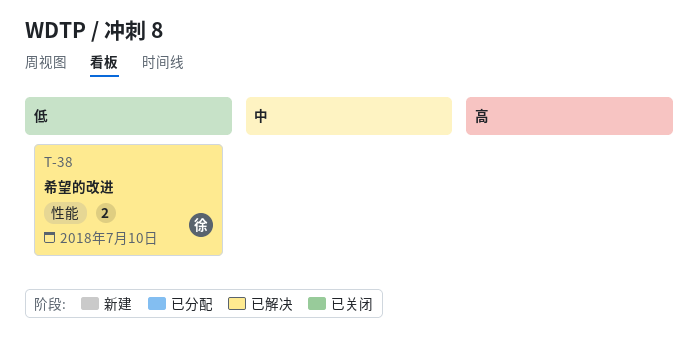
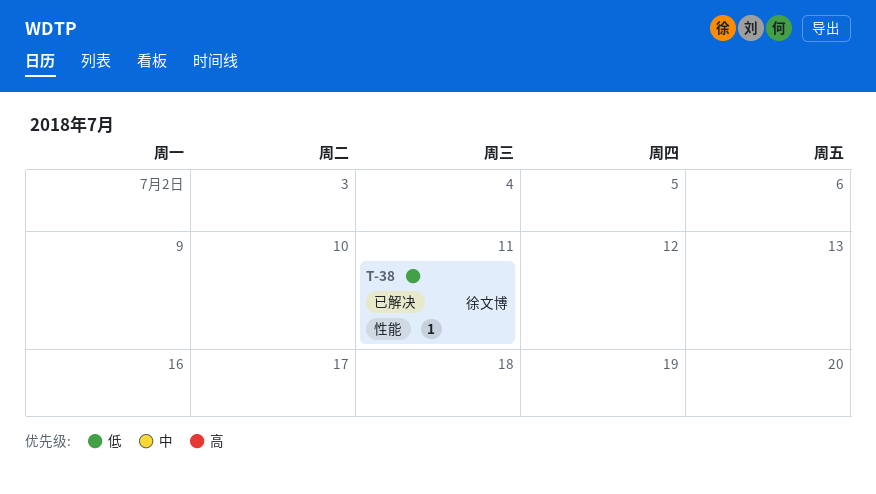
T-38, estimate: 2 -> 1
T-38, due: Jul 10 -> Jul 11

